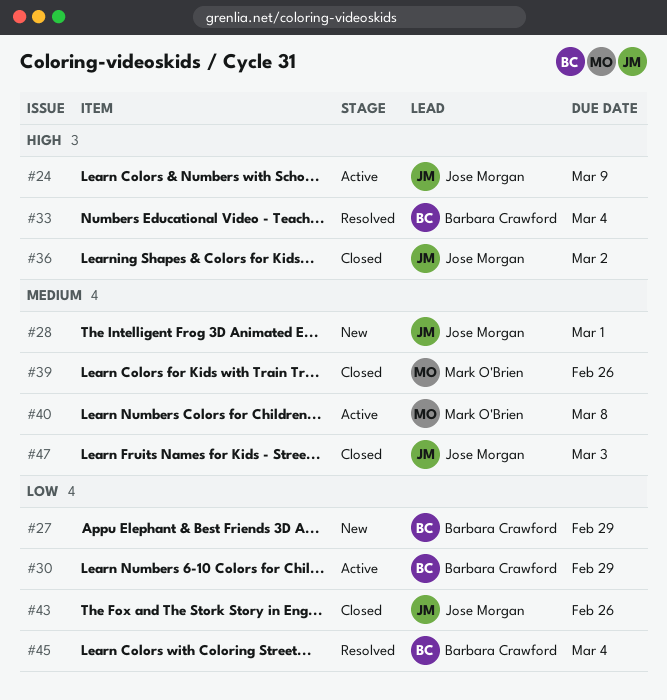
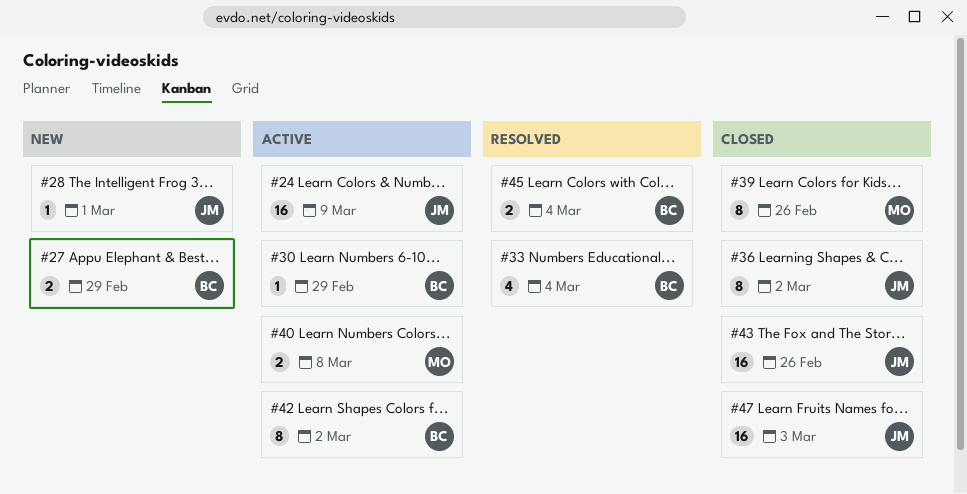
#42: none -> present

